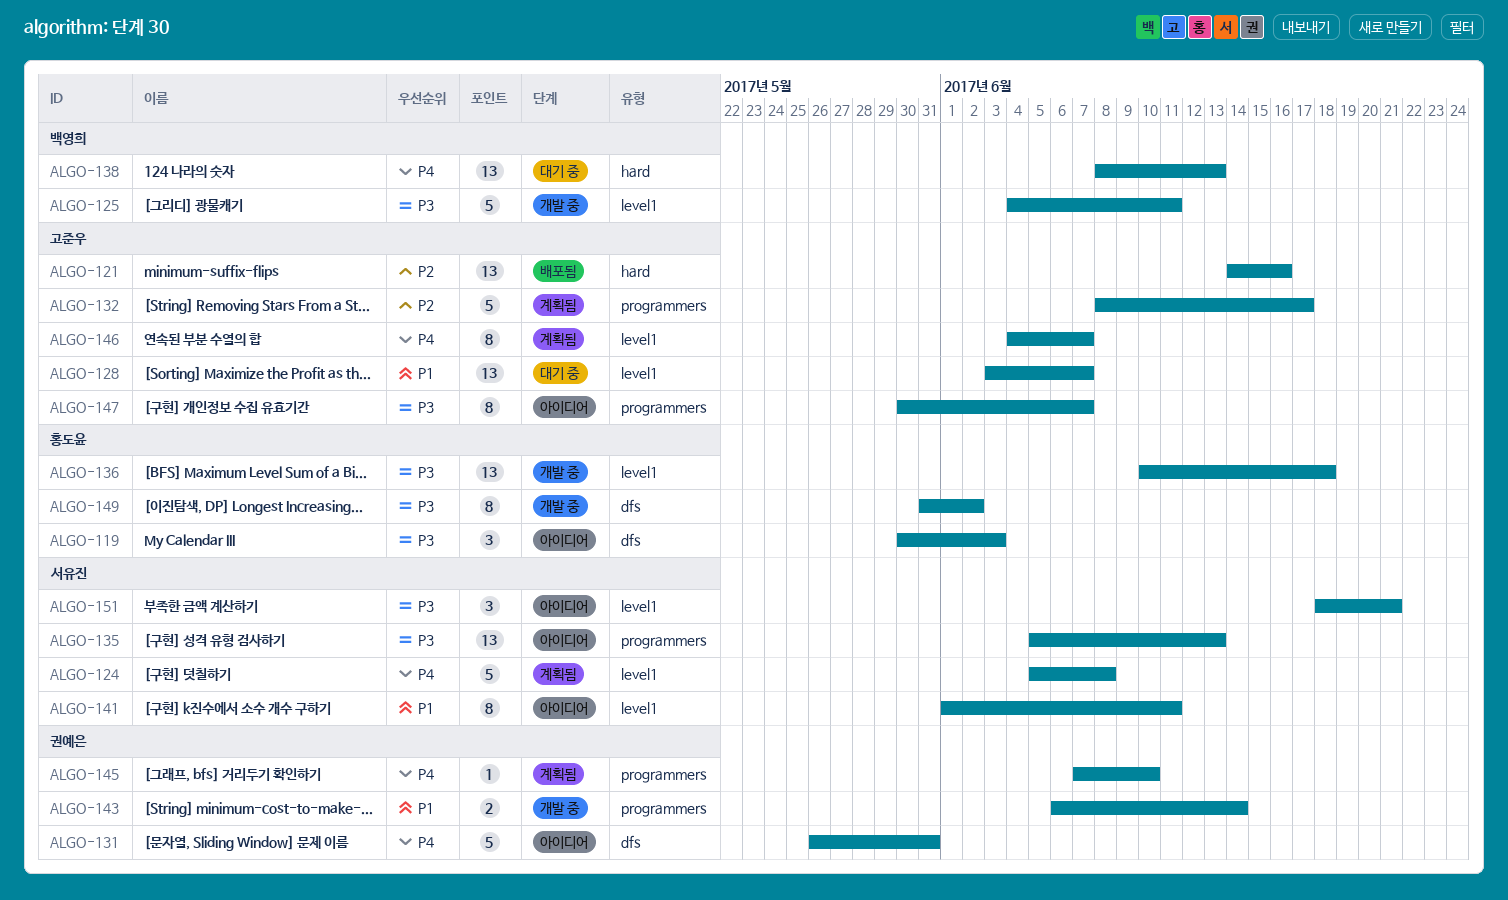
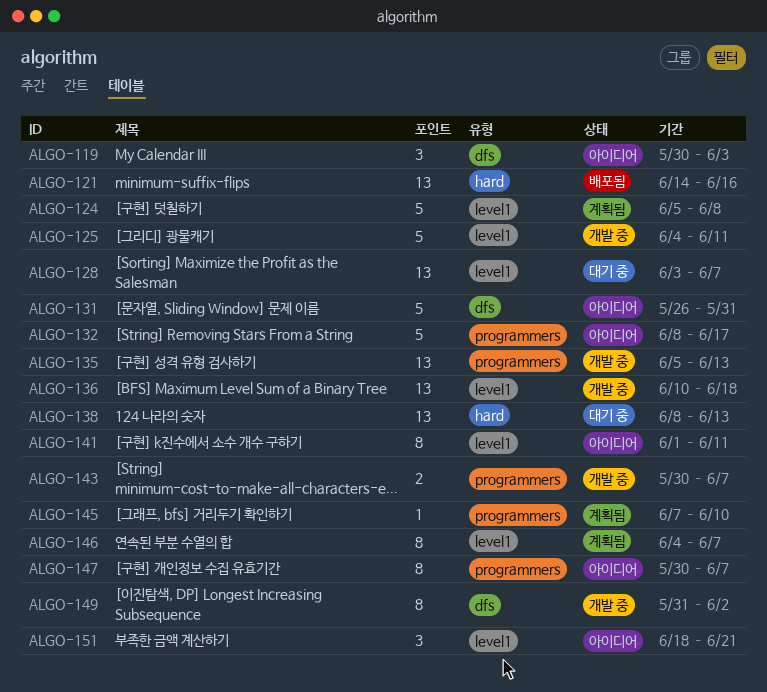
ALGO-132, status: 계획됨 -> 아이디어
ALGO-135, status: 아이디어 -> 개발 중
ALGO-143, start: Jun 6 -> May 30
ALGO-143, due: Jun 14 -> Jun 7

